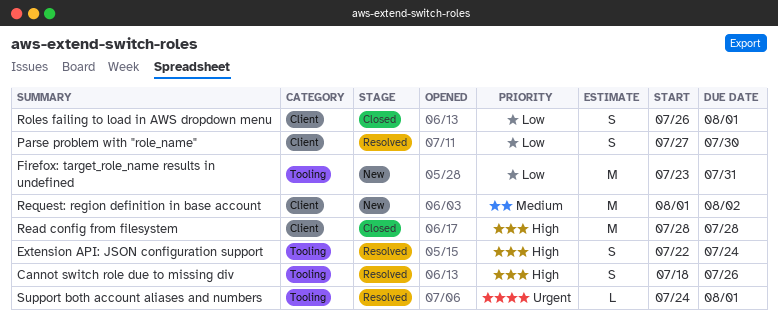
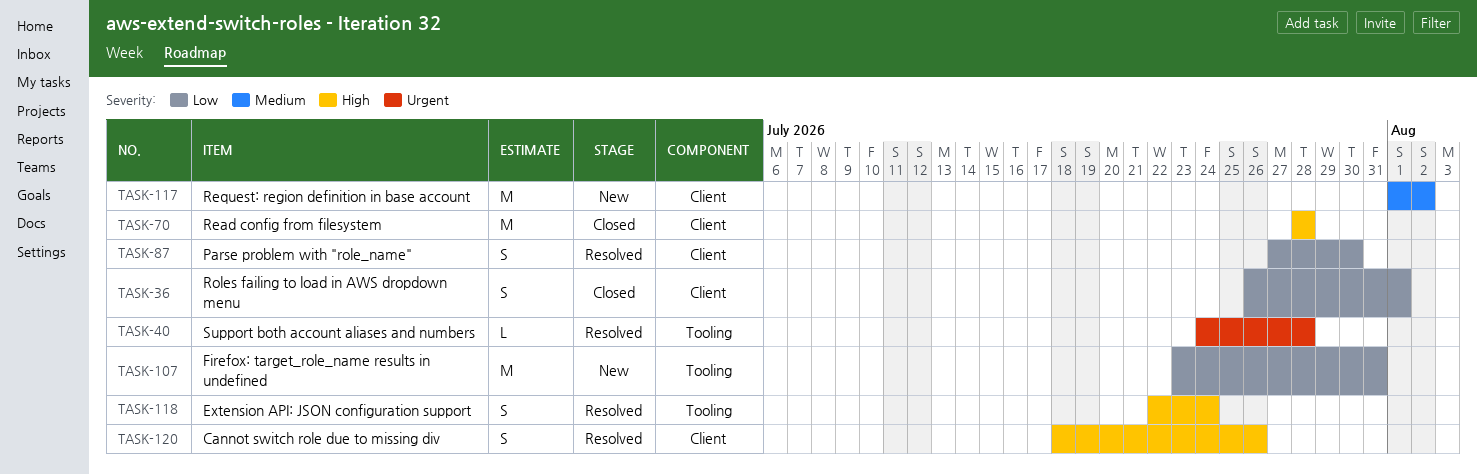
Cannot switch role due to missing div, label: Tooling -> Client
Support both account aliases and numbers, due: Aug 1 -> Jul 28

